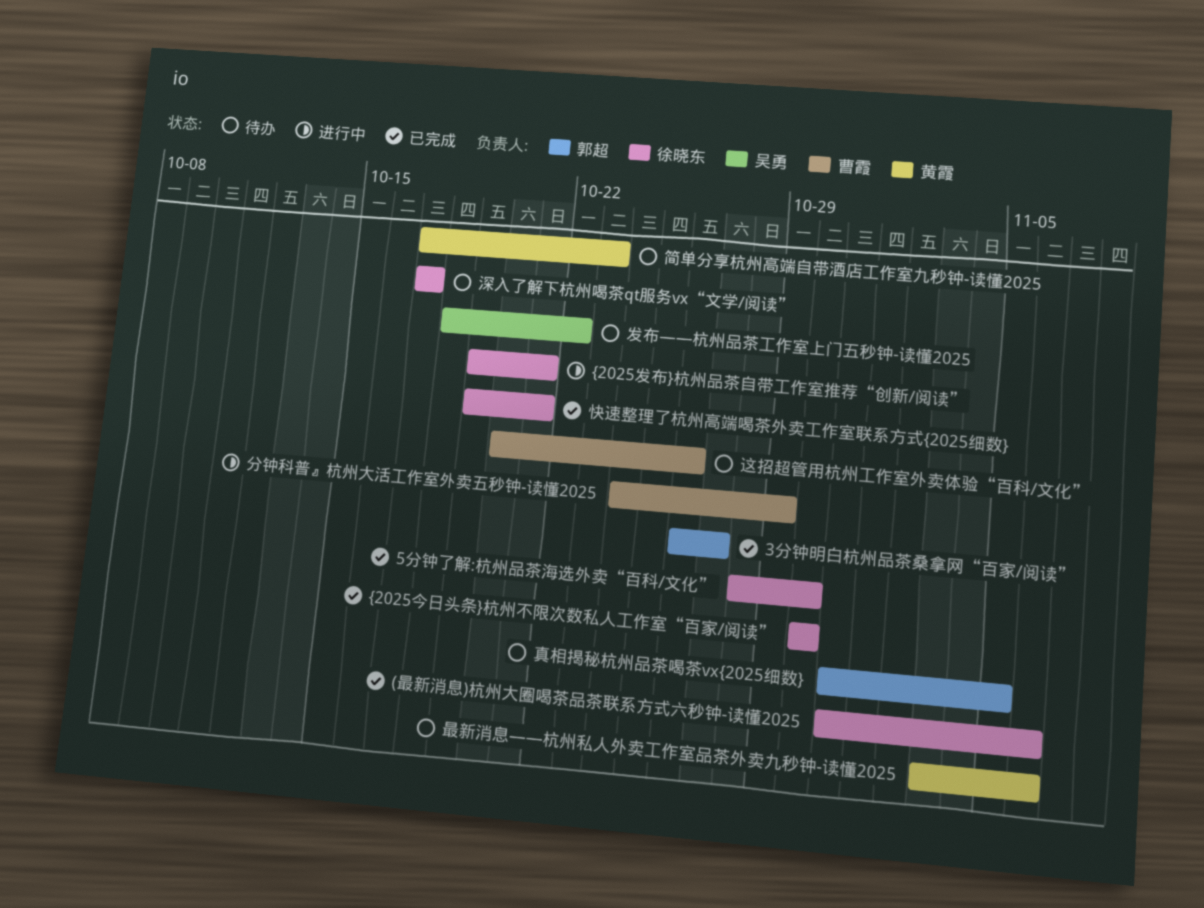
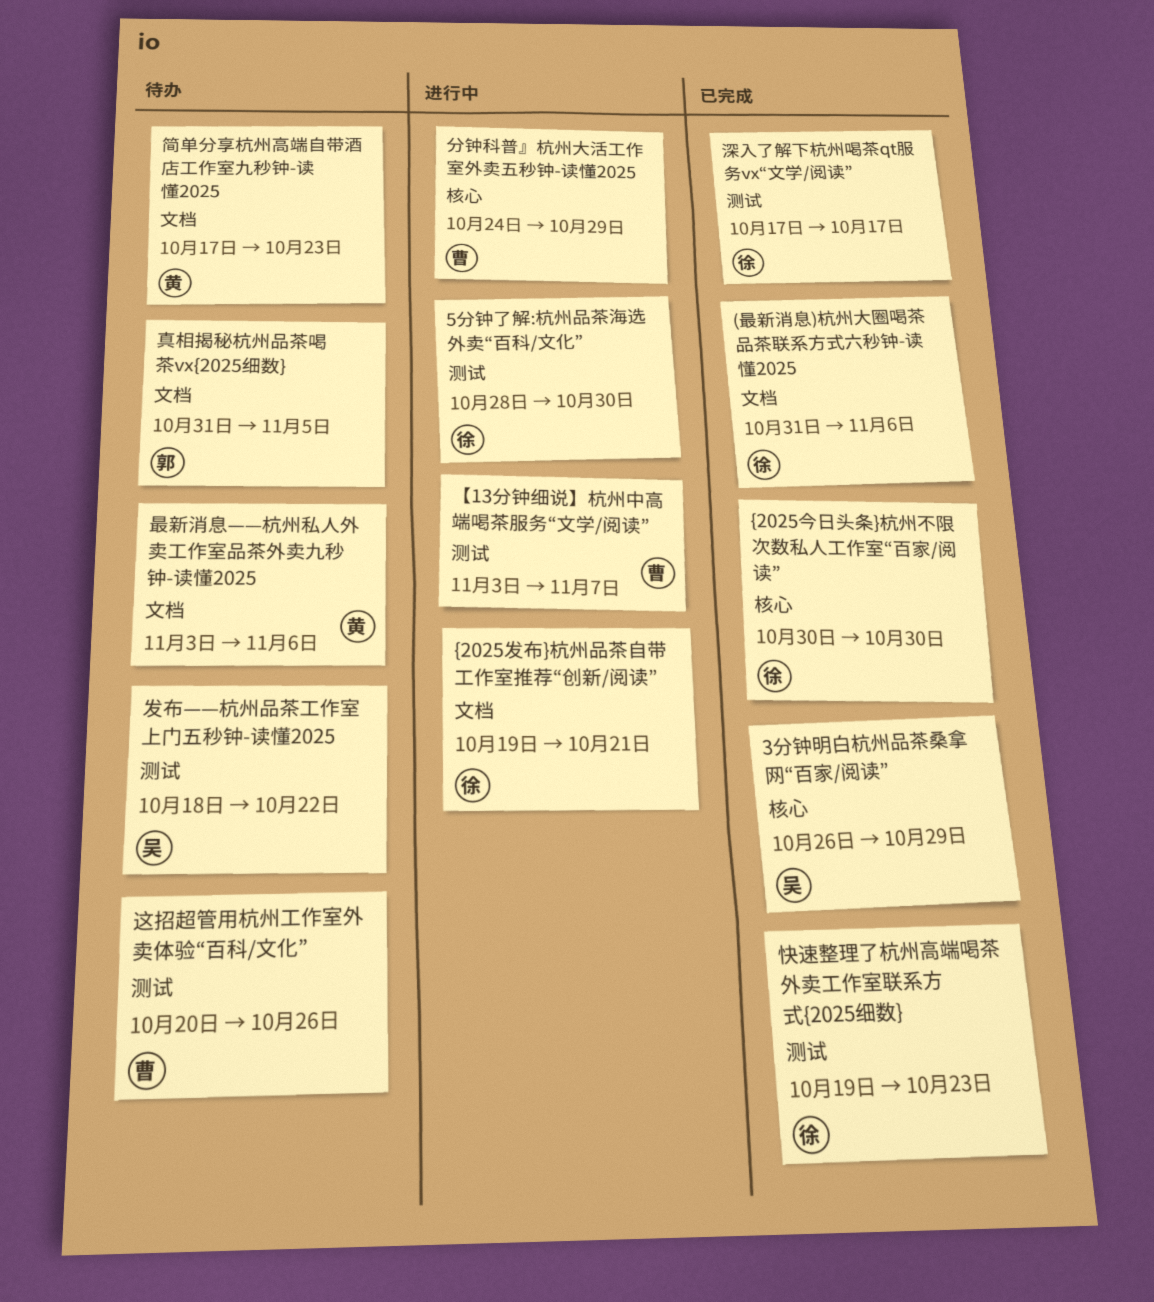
3分钟明白杭州品茶桑拿网“百家/阅读”, owner: 郭超 -> 吴勇
3分钟明白杭州品茶桑拿网“百家/阅读”, due: Oct 27 -> Oct 29
5分钟了解:杭州品茶海选外卖“百科/文化”, status: 已完成 -> 进行中
【13分钟细说】杭州中高端喝茶服务“文学/阅读”: none -> present
快速整理了杭州高端喝茶外卖工作室联系方式{2025细数}, due: Oct 21 -> Oct 23
深入了解下杭州喝茶qt服务vx“文学/阅读”, status: 待办 -> 已完成

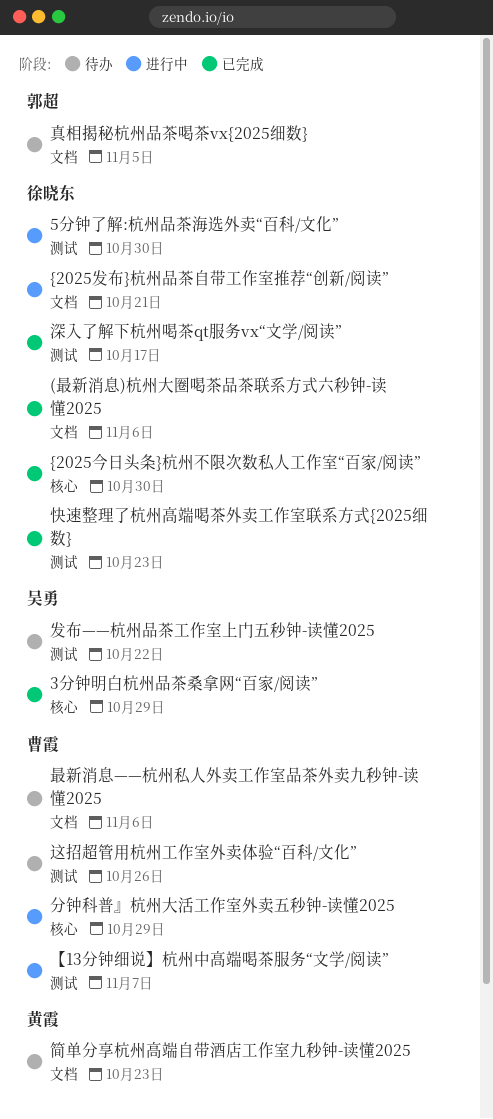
最新消息——杭州私人外卖工作室品茶外卖九秒钟-读懂2025, owner: 黄霞 -> 曹霞

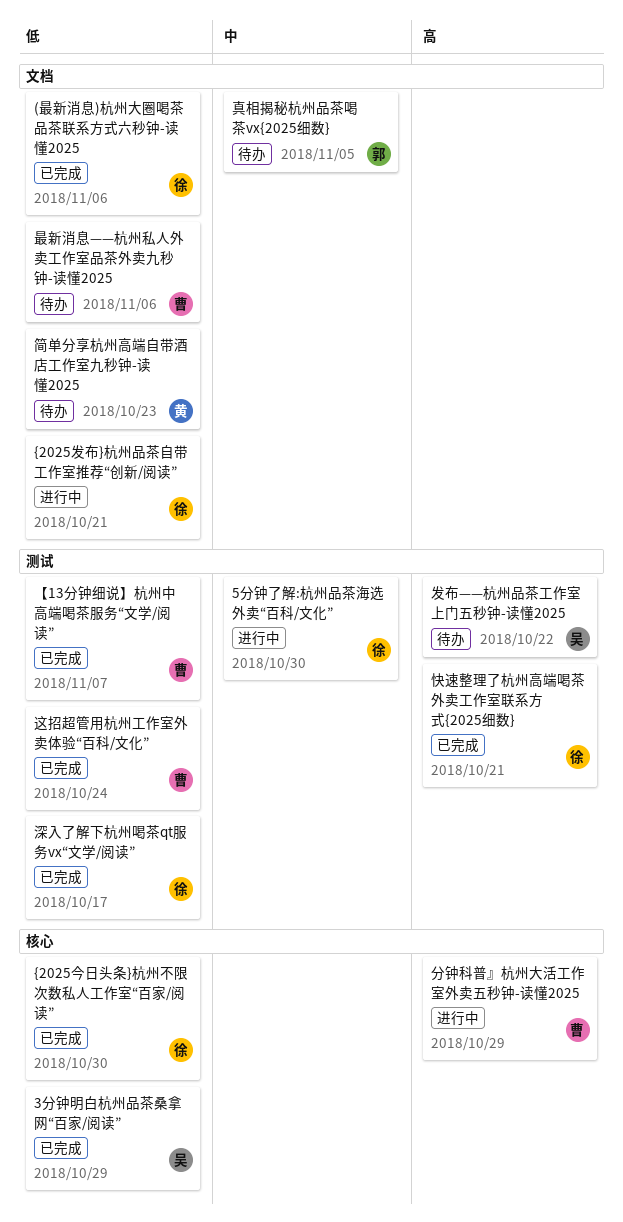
【13分钟细说】杭州中高端喝茶服务“文学/阅读”, status: 进行中 -> 已完成
快速整理了杭州高端喝茶外卖工作室联系方式{2025细数}, due: Oct 23 -> Oct 21
这招超管用杭州工作室外卖体验“百科/文化”, status: 待办 -> 已完成
这招超管用杭州工作室外卖体验“百科/文化”, due: Oct 26 -> Oct 24

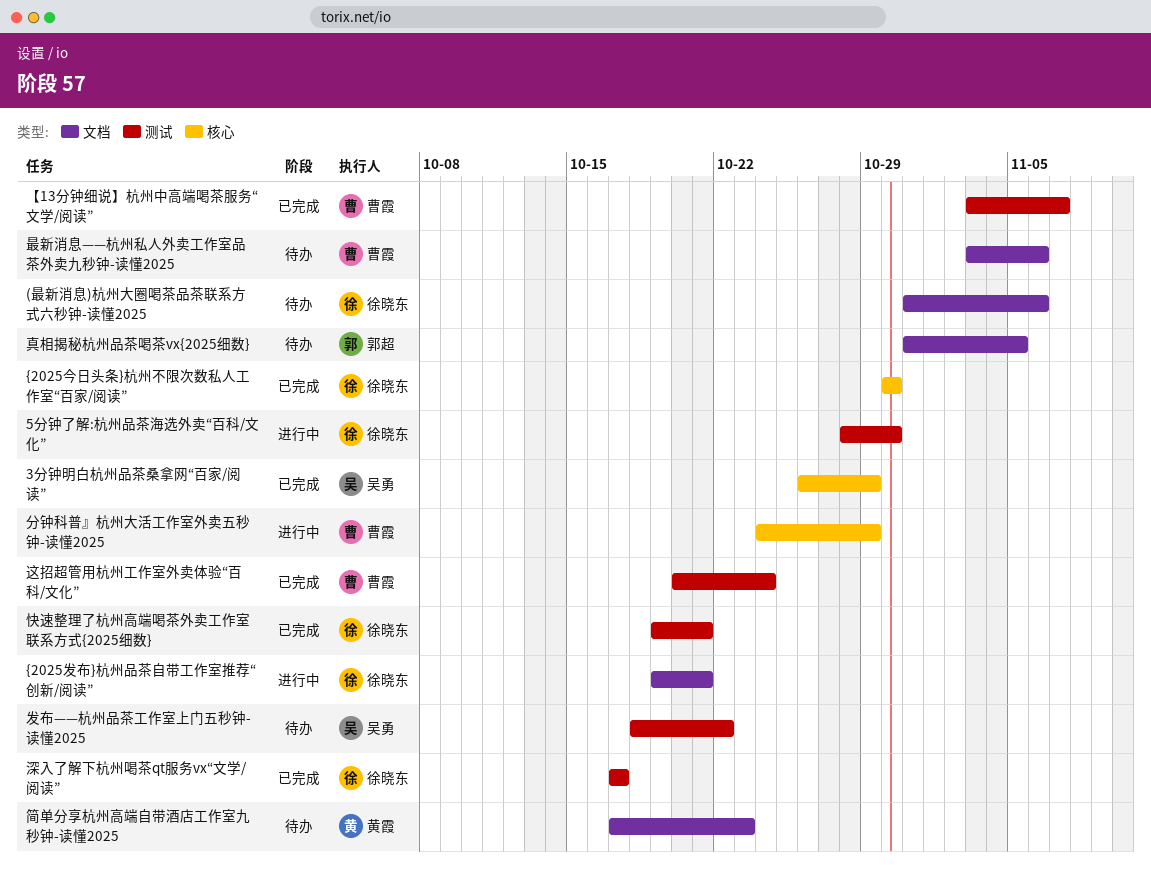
(最新消息)杭州大圈喝茶品茶联系方式六秒钟-读懂2025, status: 已完成 -> 待办

